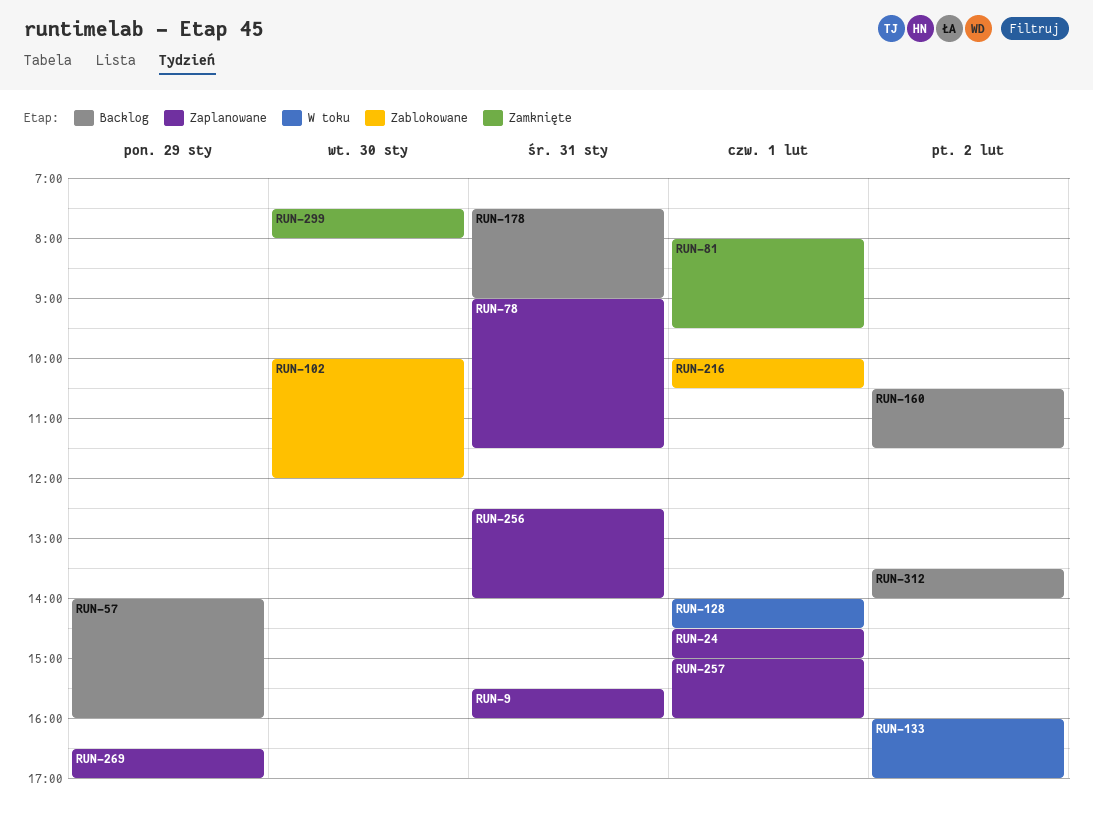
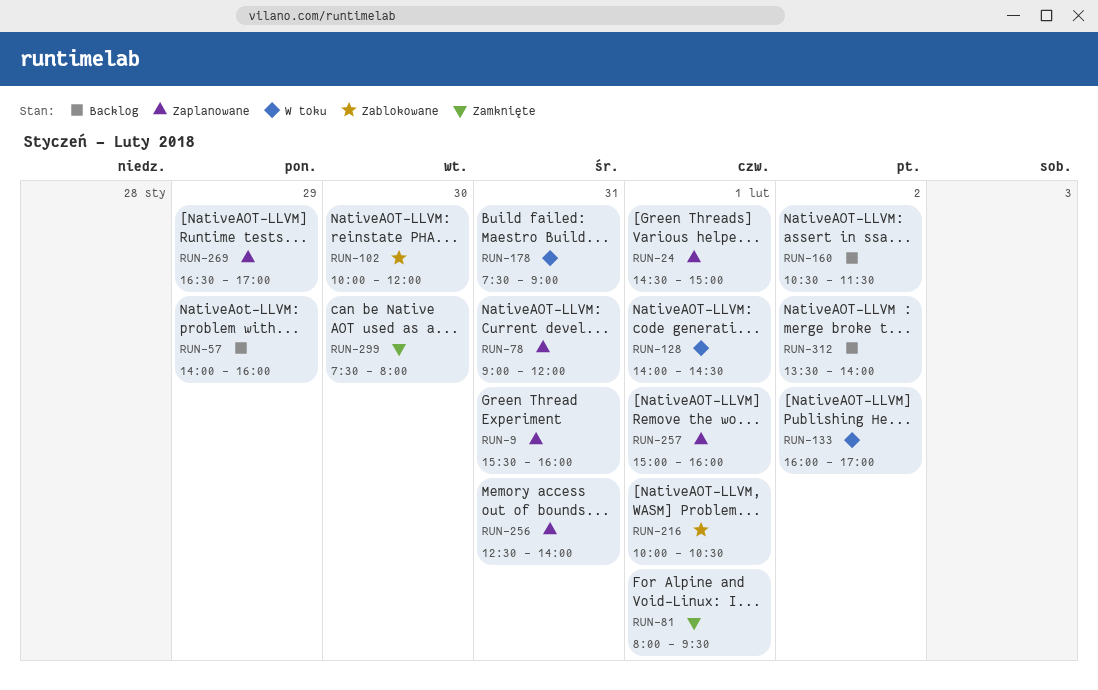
RUN-78, ends: 11:30 -> 12:00
RUN-178, status: Backlog -> W toku

